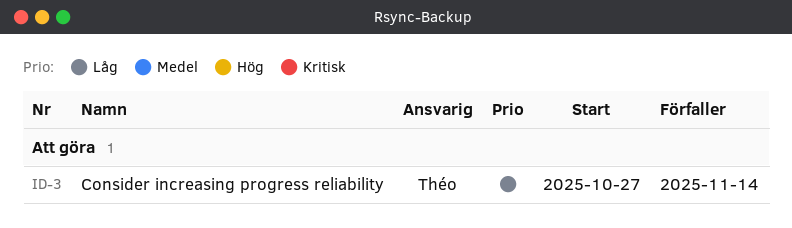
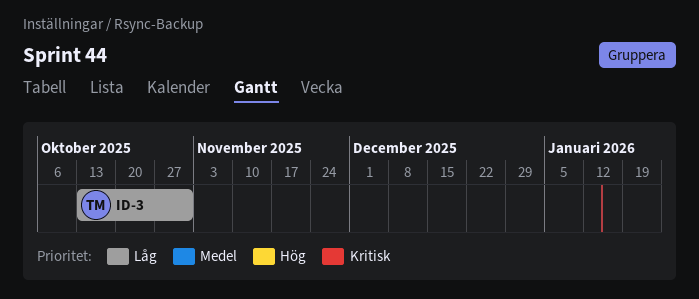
ID-3, start: Oct 27 -> Oct 13
ID-3, due: Nov 14 -> Oct 31

